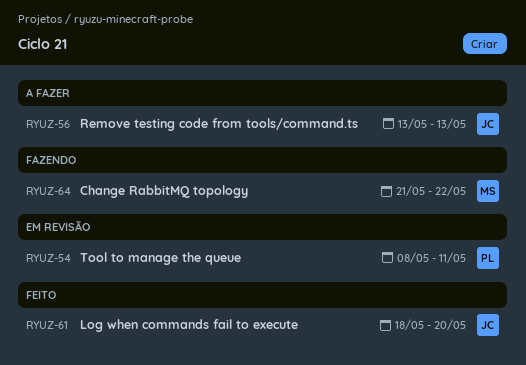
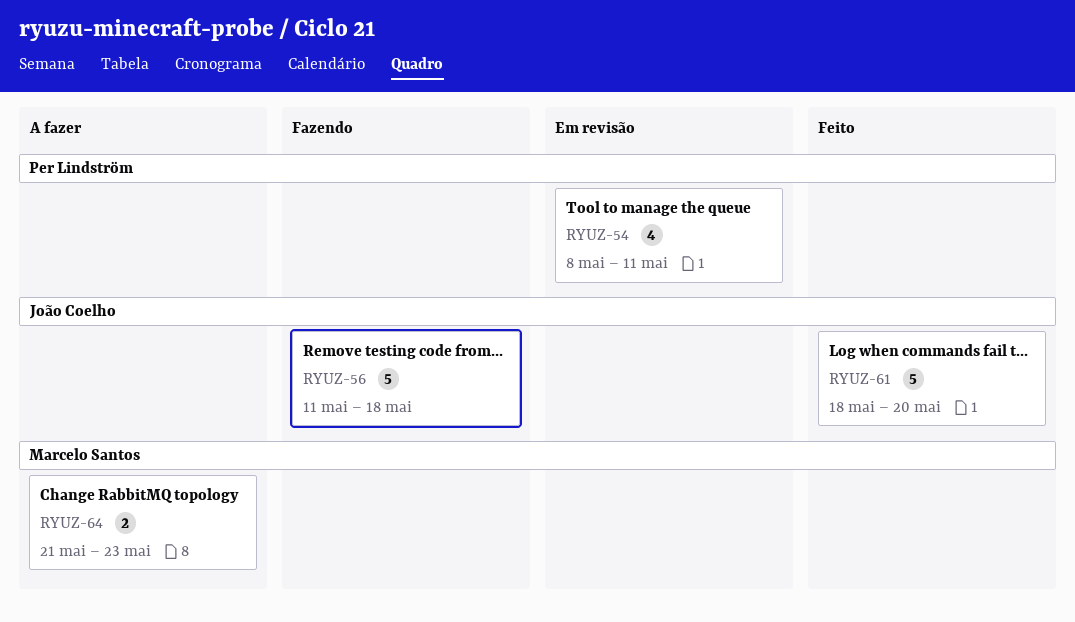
RYUZ-56, status: A fazer -> Fazendo
RYUZ-56, start: May 13 -> May 11
RYUZ-56, due: May 13 -> May 18
RYUZ-64, status: Fazendo -> A fazer
RYUZ-64, due: May 22 -> May 23

